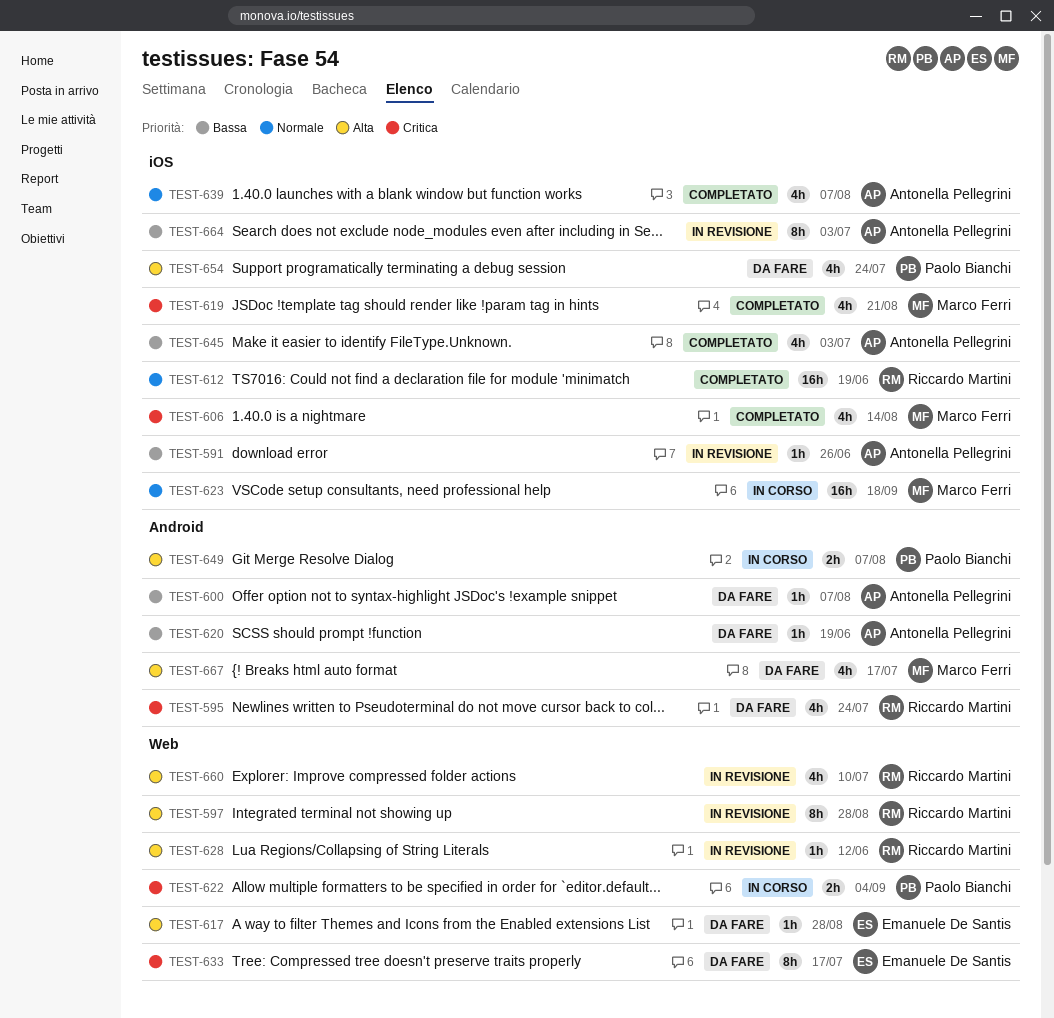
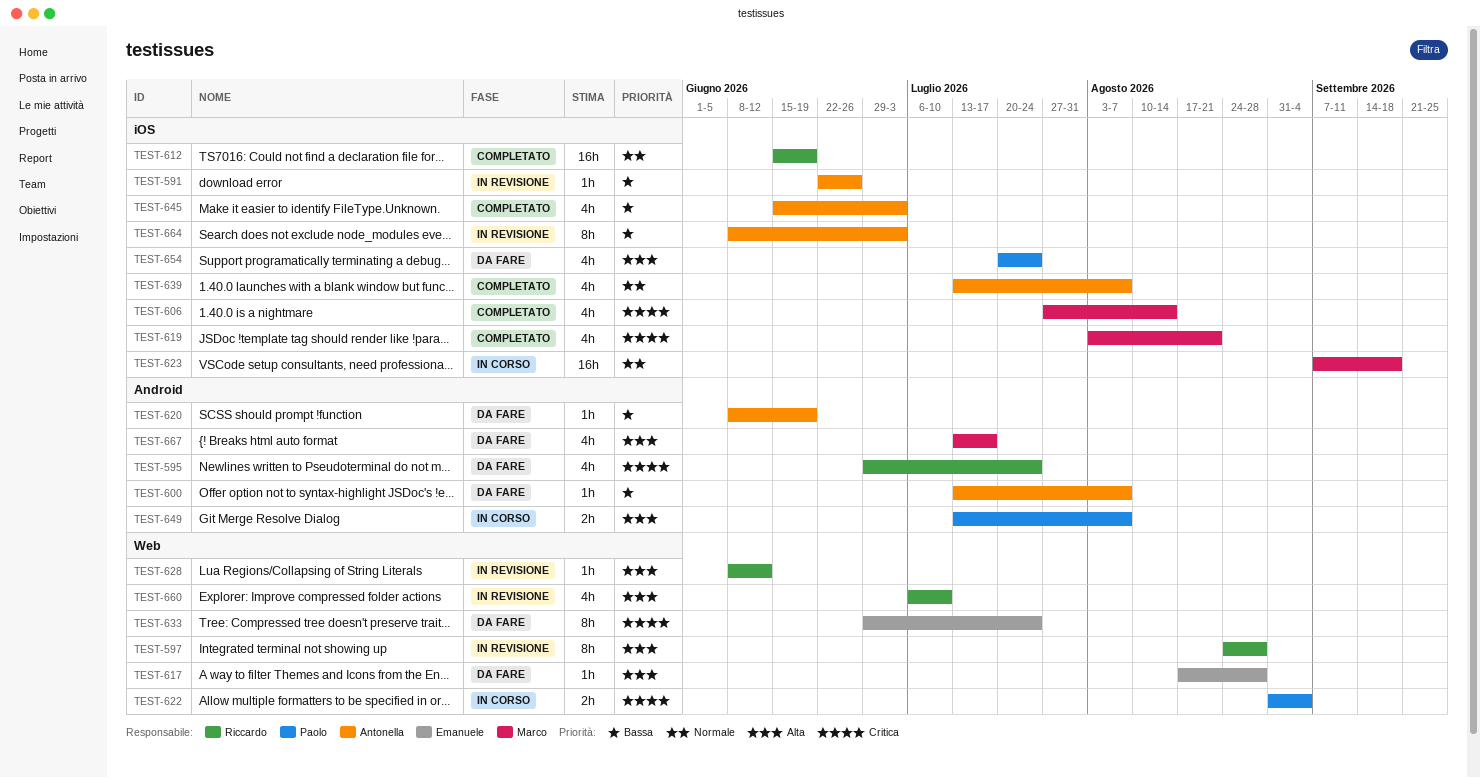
TEST-633, due: Jul 17 -> Jul 24

